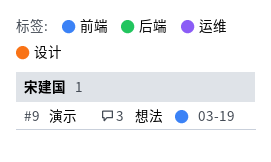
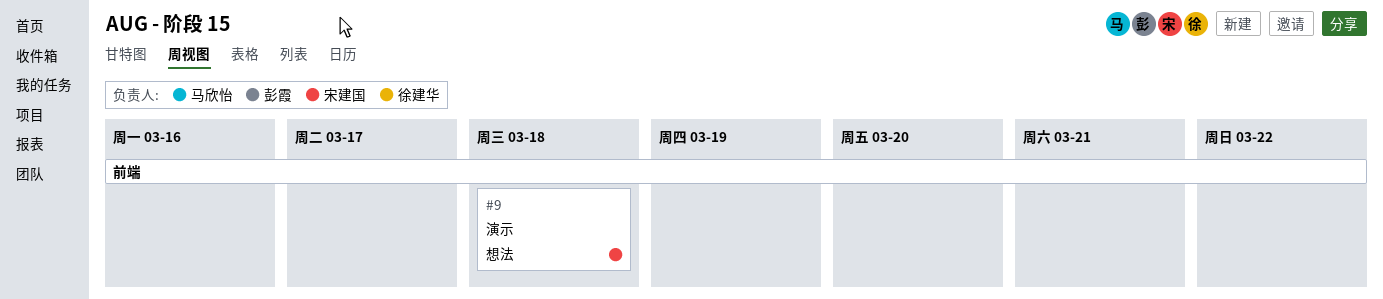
#9, due: Mar 19 -> Mar 18

